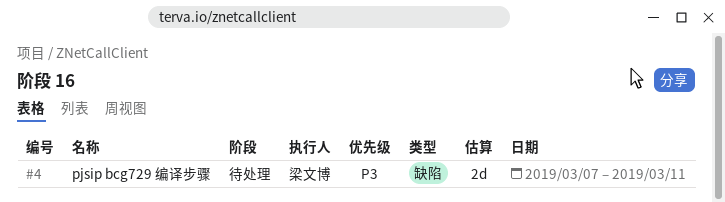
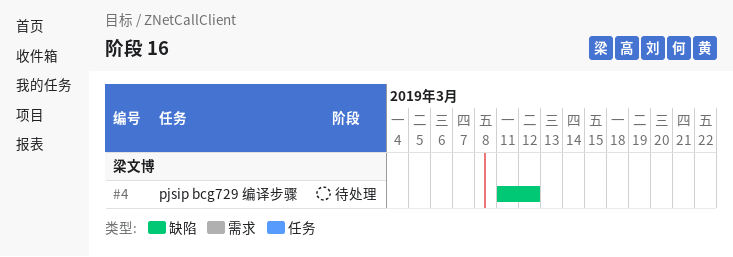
#4, start: Mar 7 -> Mar 11
#4, due: Mar 11 -> Mar 12

